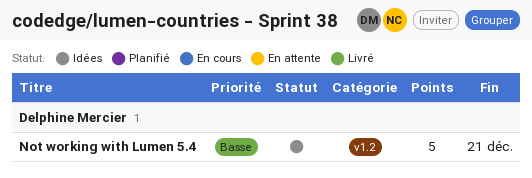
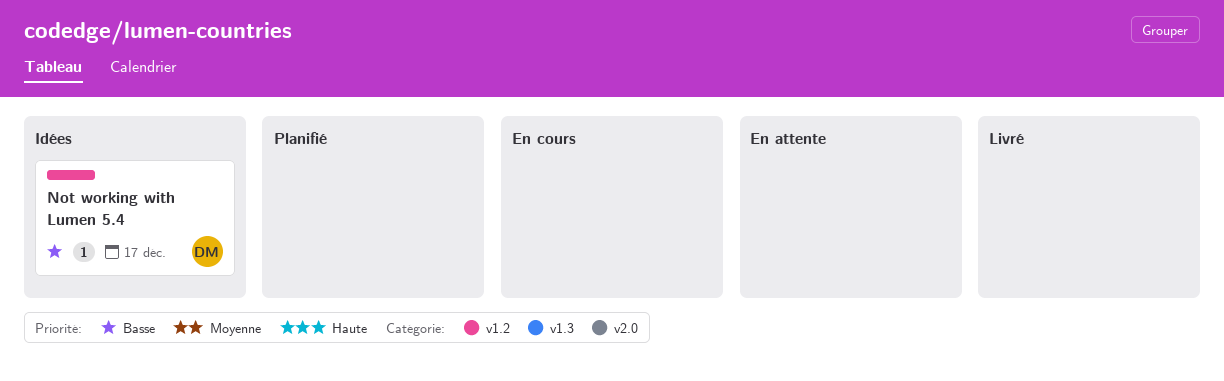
Not working with Lumen 5.4, estimate: 5 -> 1
Not working with Lumen 5.4, due: Dec 21 -> Dec 17

